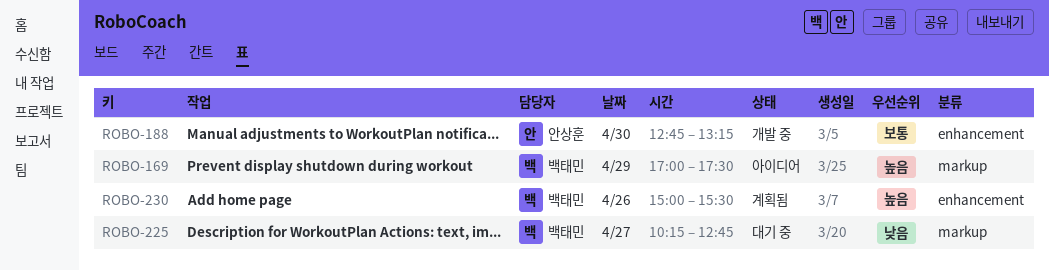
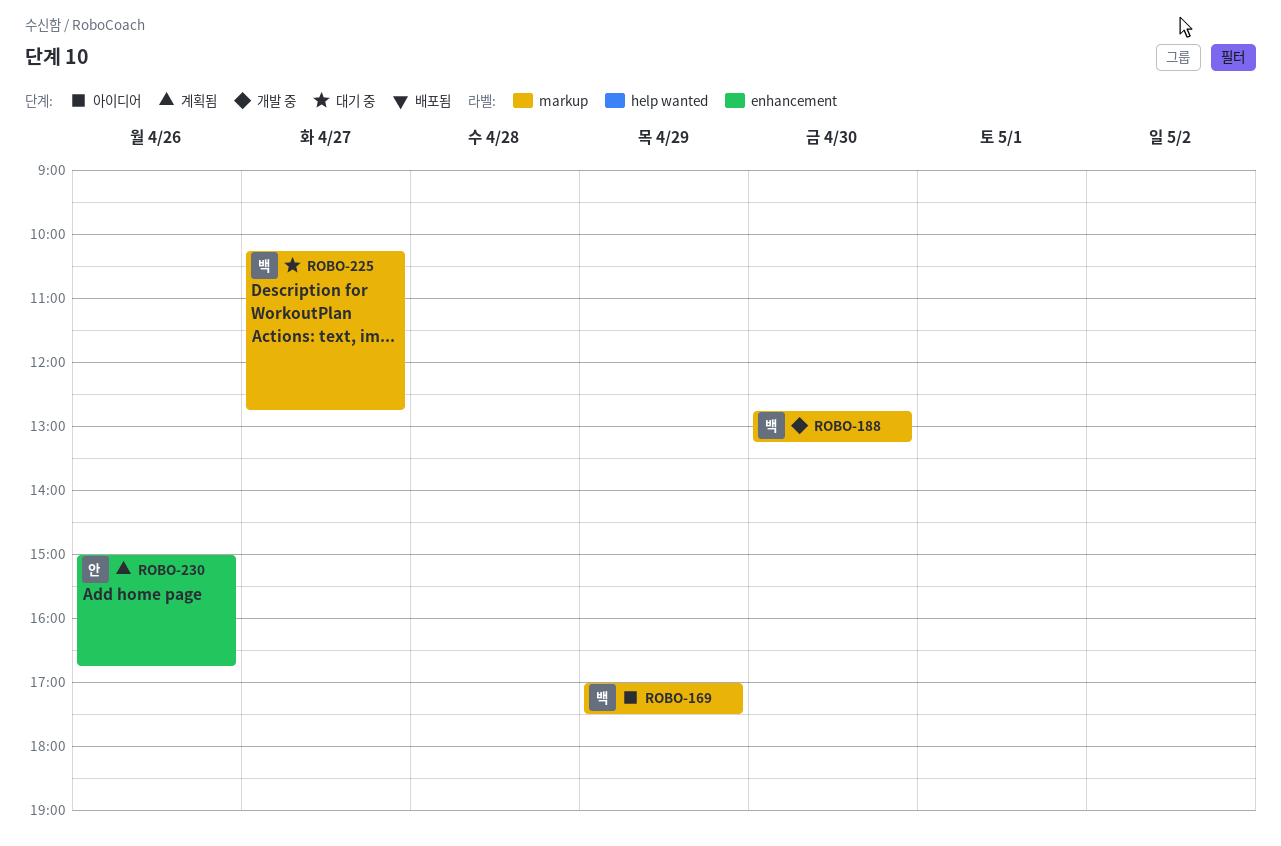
ROBO-188, owner: 안상훈 -> 백태민
ROBO-188, label: enhancement -> markup
ROBO-230, owner: 백태민 -> 안상훈
ROBO-230, ends: 15:30 -> 16:45

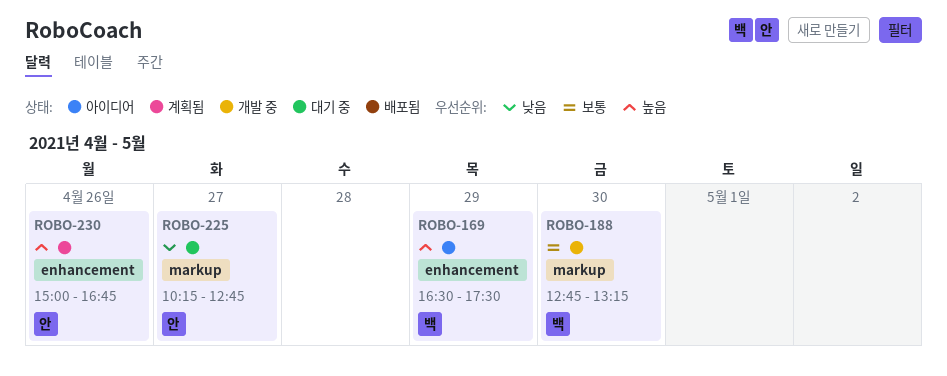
ROBO-169, label: markup -> enhancement
ROBO-169, begins: 17:00 -> 16:30
ROBO-225, owner: 백 -> 안

